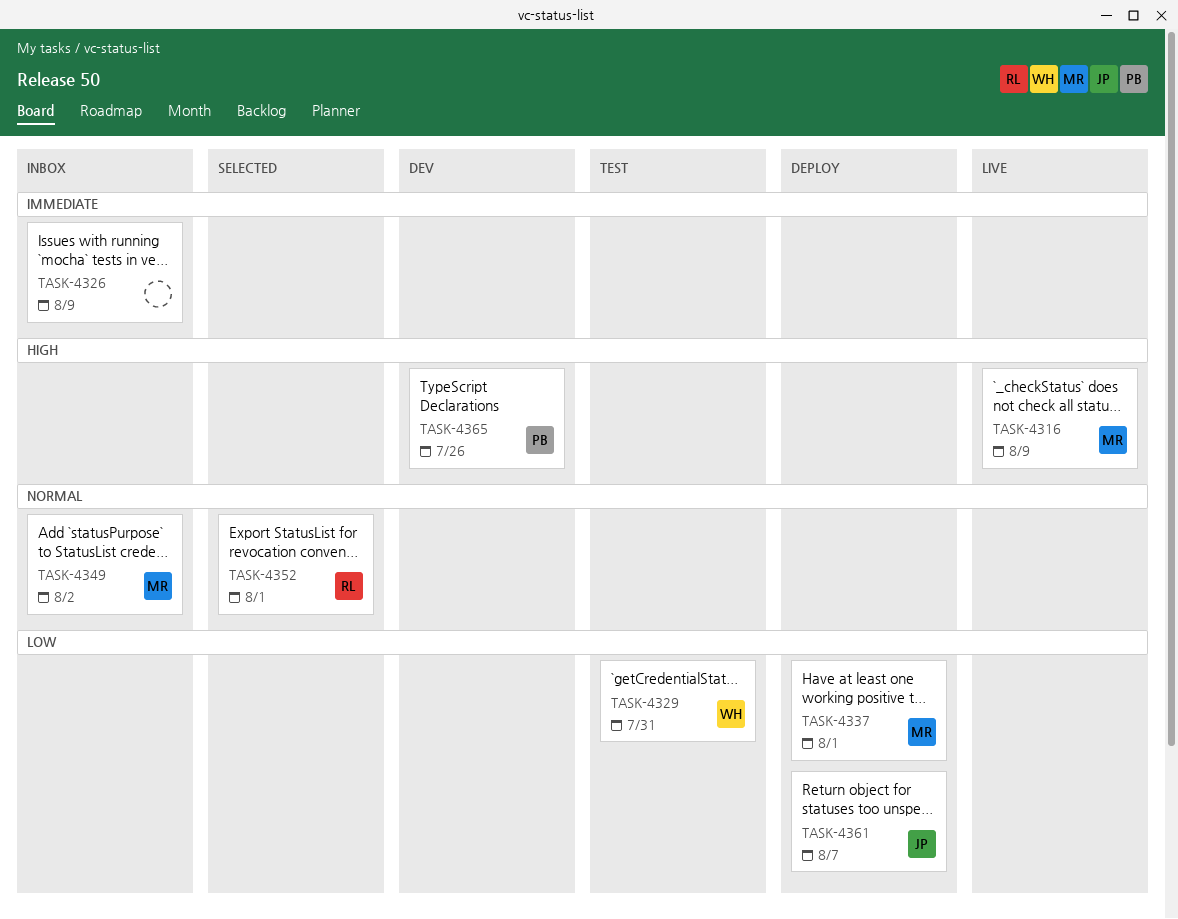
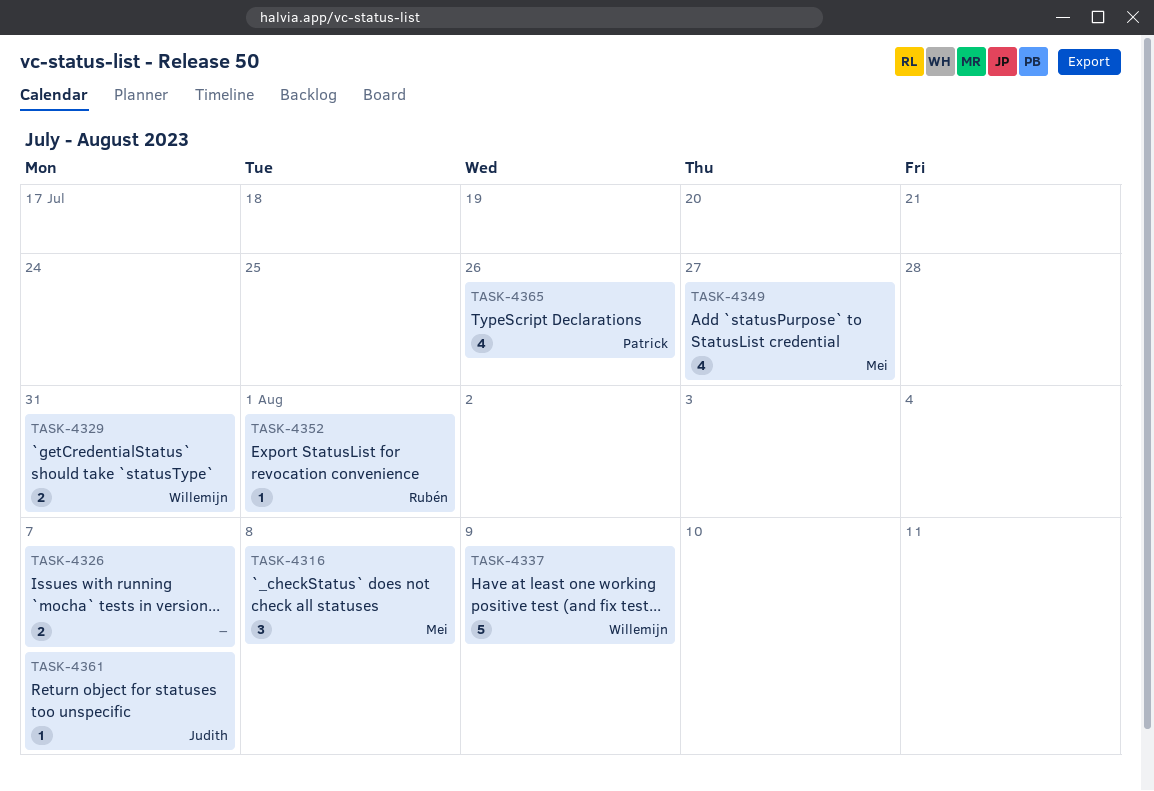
TASK-4316, due: Aug 9 -> Aug 8
TASK-4326, due: Aug 9 -> Aug 7
TASK-4337, owner: Mei -> Willemijn
TASK-4337, due: Aug 1 -> Aug 9
TASK-4349, due: Aug 2 -> Jul 27

